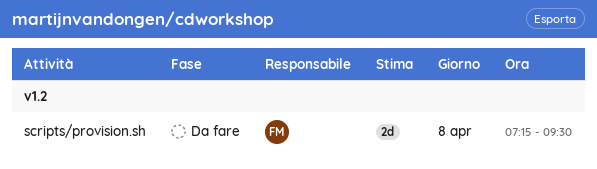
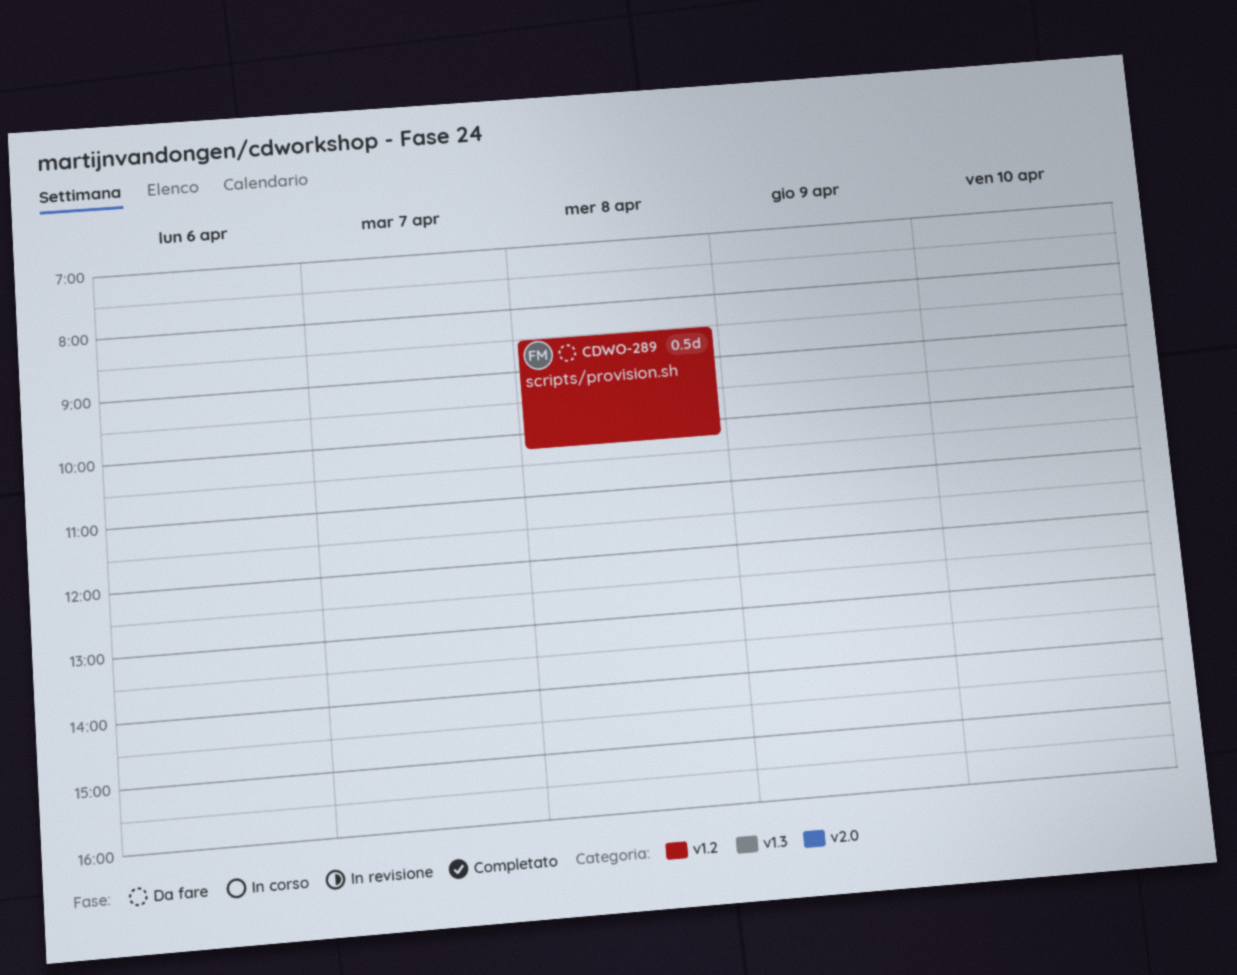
scripts/provision.sh, estimate: 2d -> 0.5d
scripts/provision.sh, begins: 07:15 -> 08:30
scripts/provision.sh, ends: 09:30 -> 10:15

